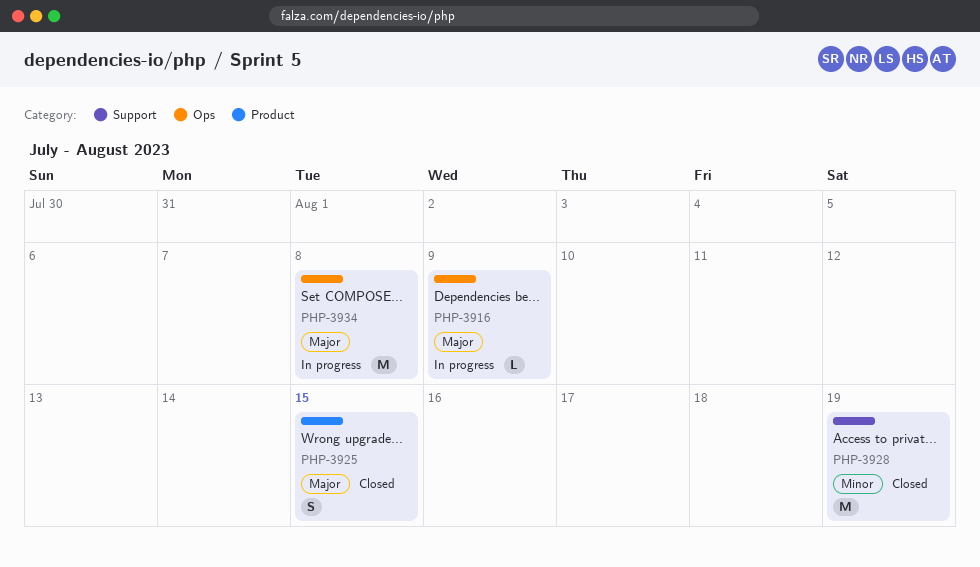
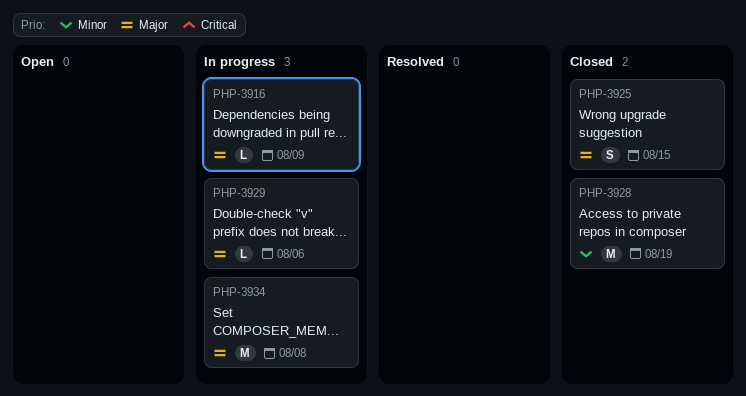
PHP-3929: none -> present

